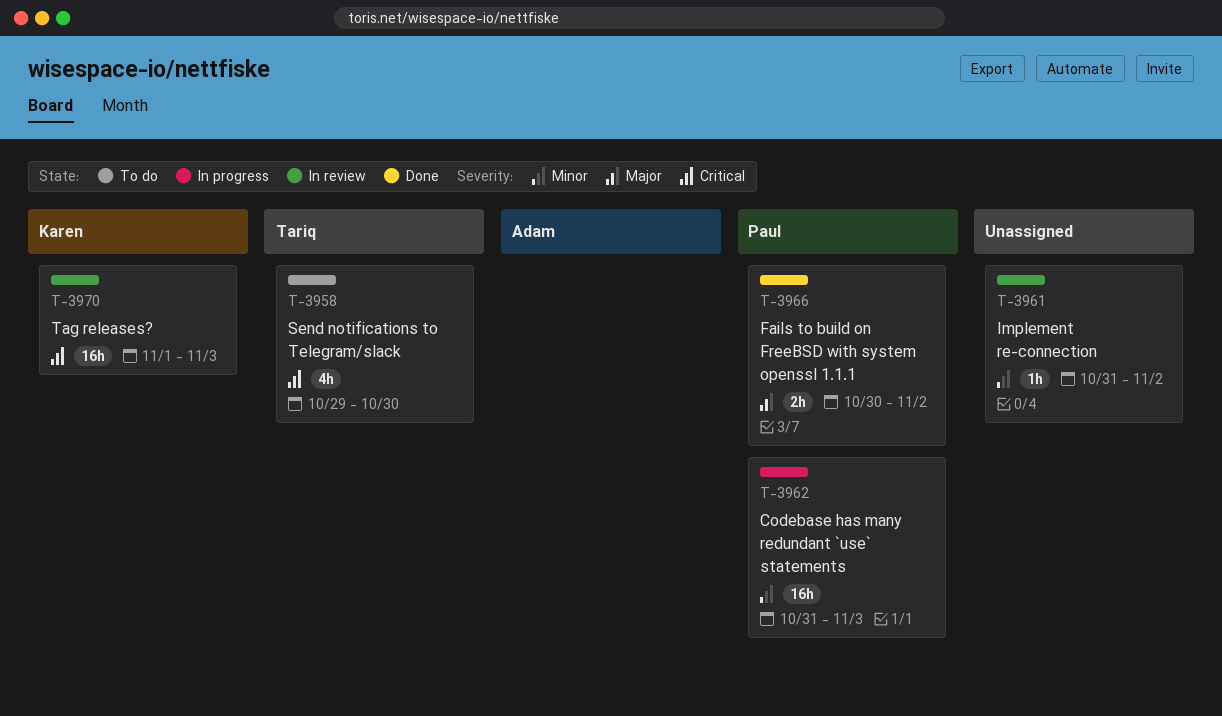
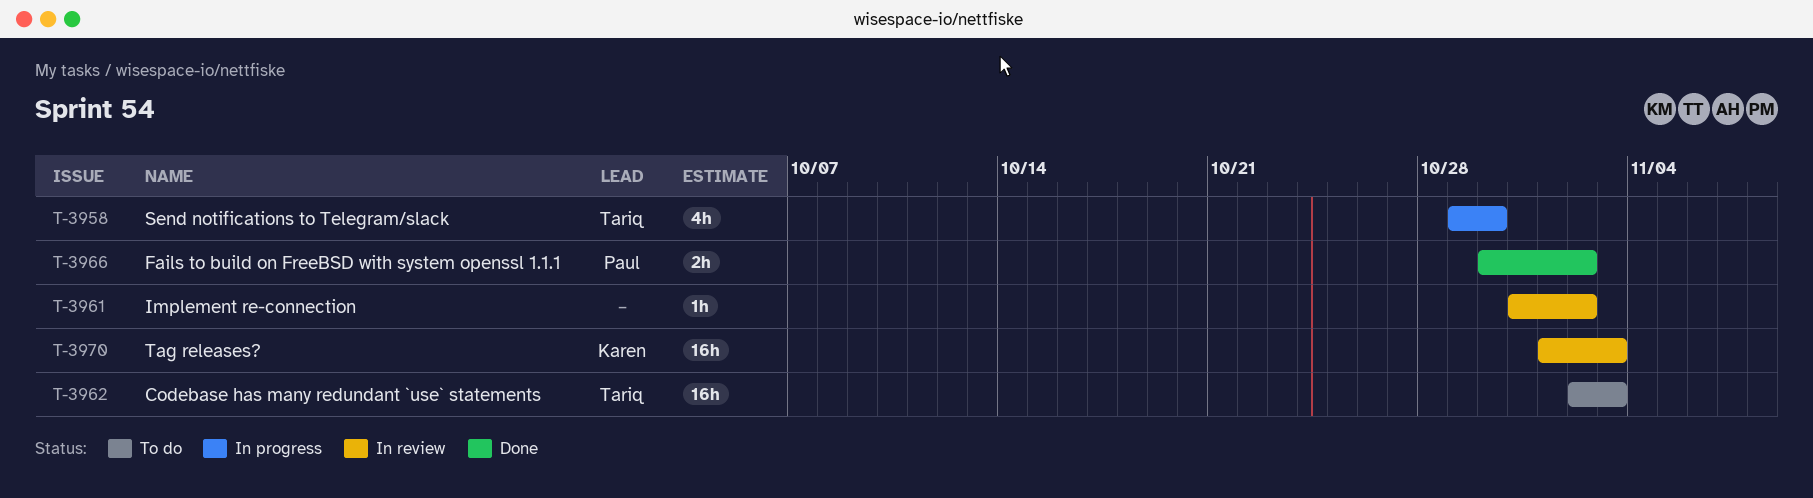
T-3958, status: To do -> In progress
T-3962, status: In progress -> To do
T-3962, owner: Paul -> Tariq
T-3962, start: Oct 31 -> Nov 2

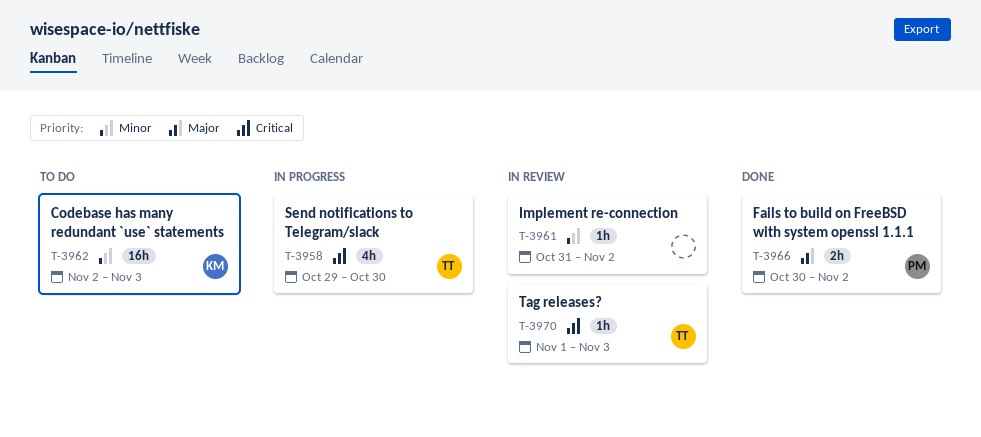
T-3962, owner: Tariq -> Karen
T-3970, owner: Karen -> Tariq
T-3970, estimate: 16h -> 1h

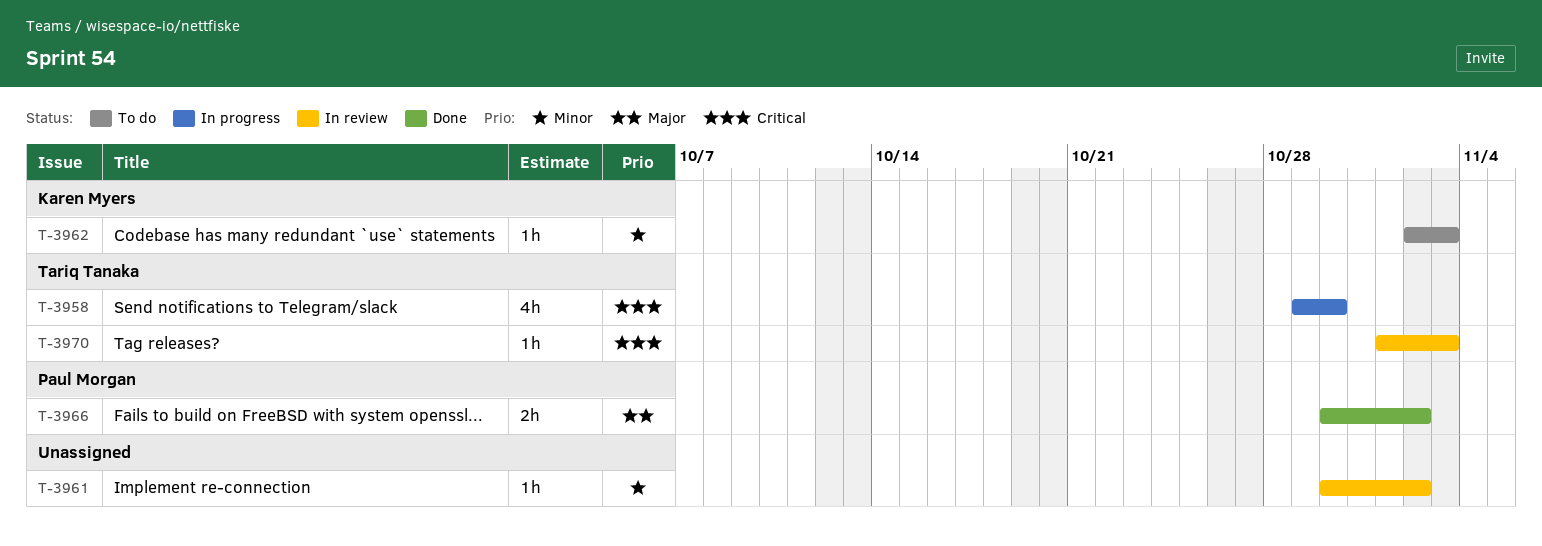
T-3961, start: Oct 31 -> Oct 30
T-3962, estimate: 16h -> 1h

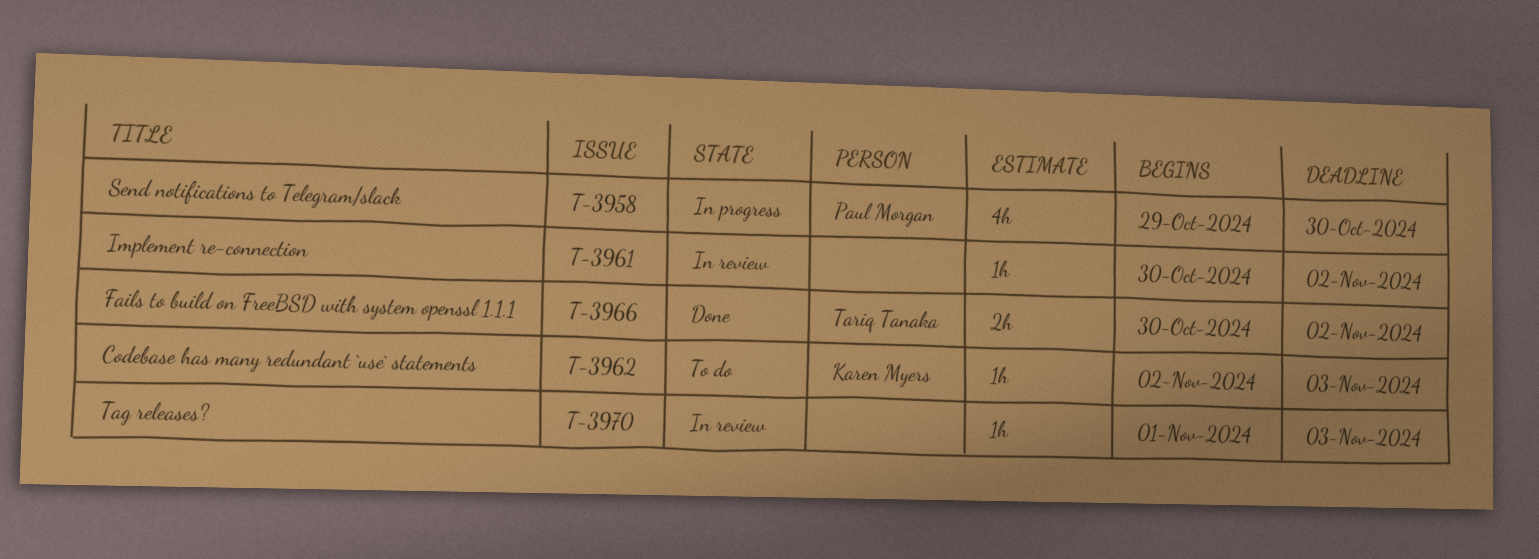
T-3958, owner: Tariq Tanaka -> Paul Morgan
T-3966, owner: Paul Morgan -> Tariq Tanaka
T-3970, owner: Tariq Tanaka -> none

